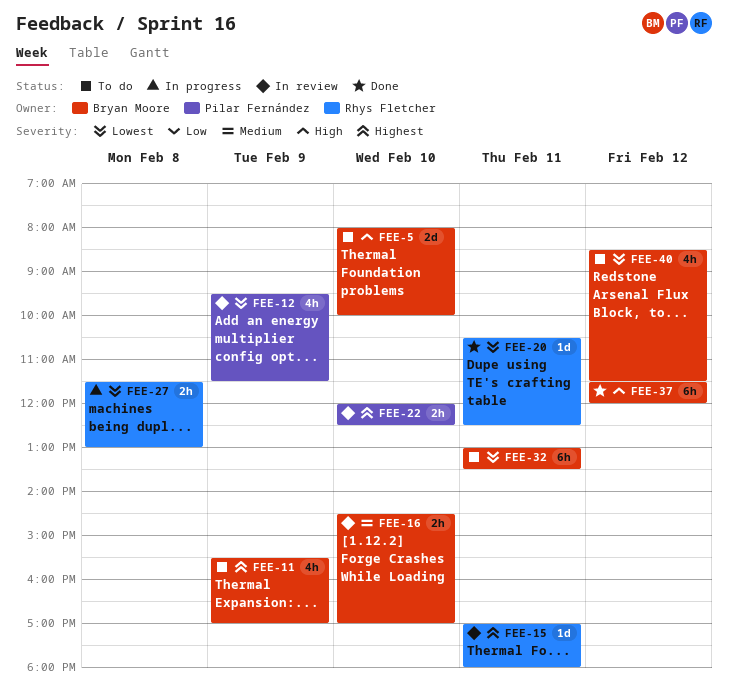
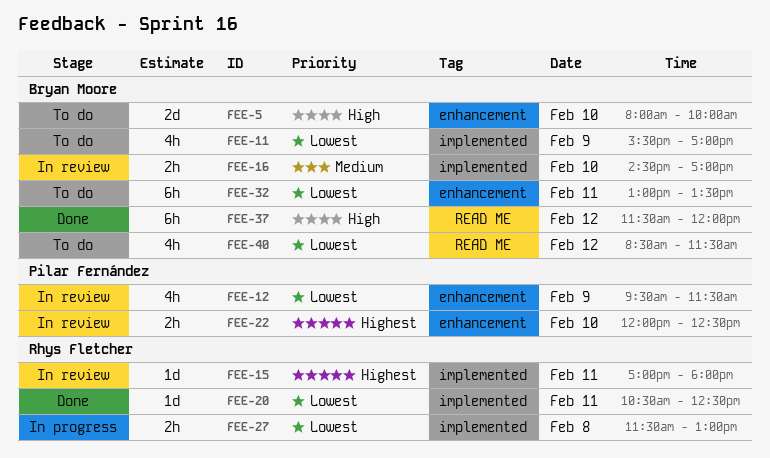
FEE-11, priority: Highest -> Lowest

